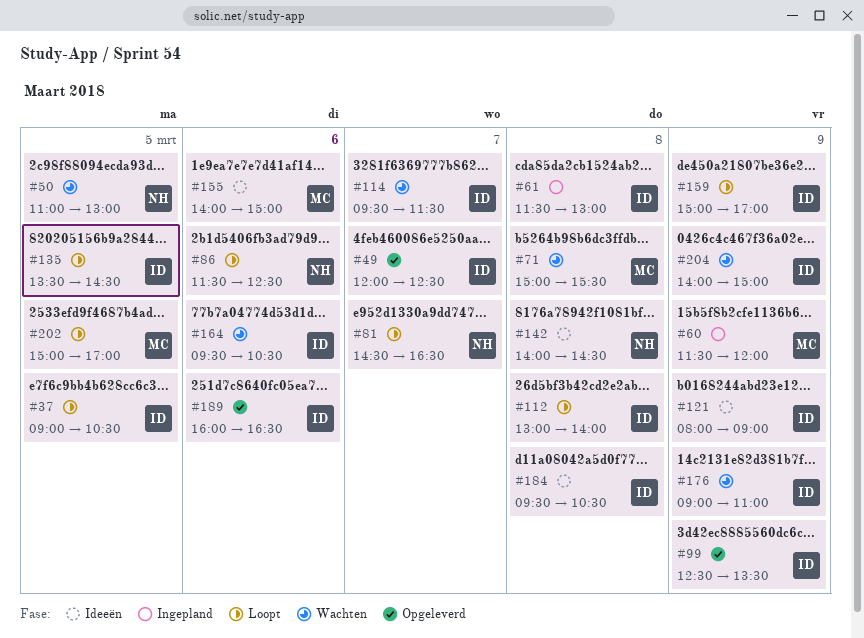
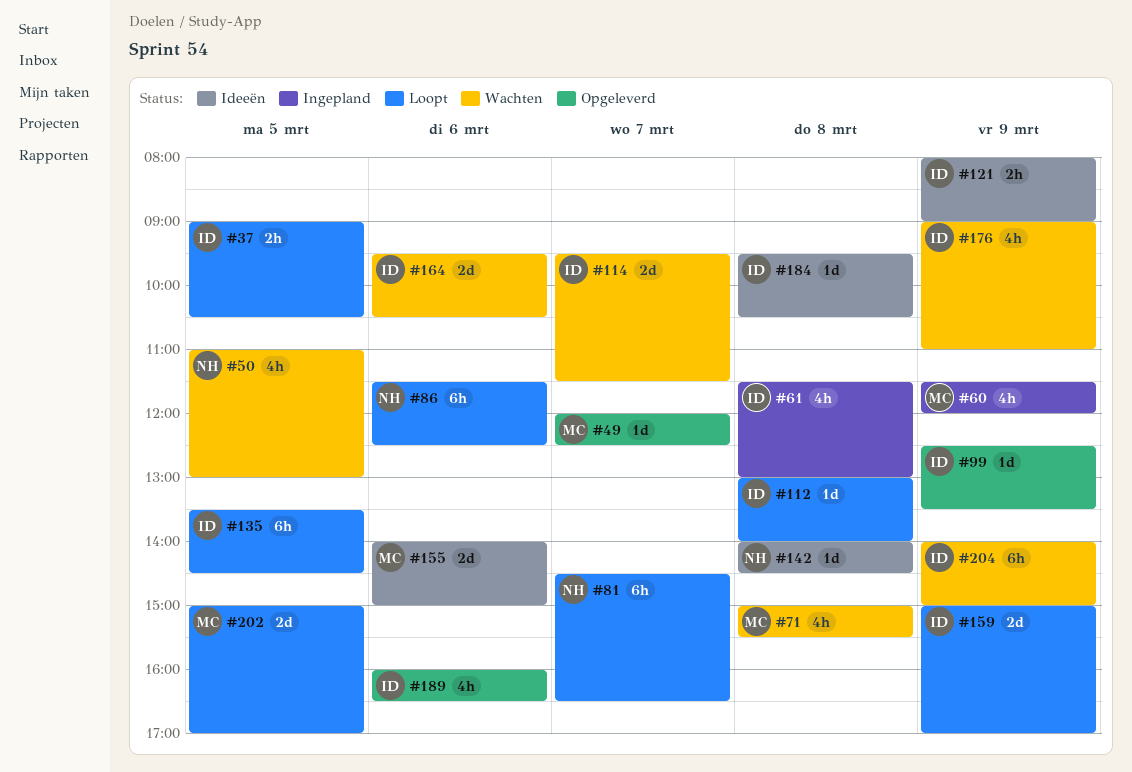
#49, owner: ID -> MC

